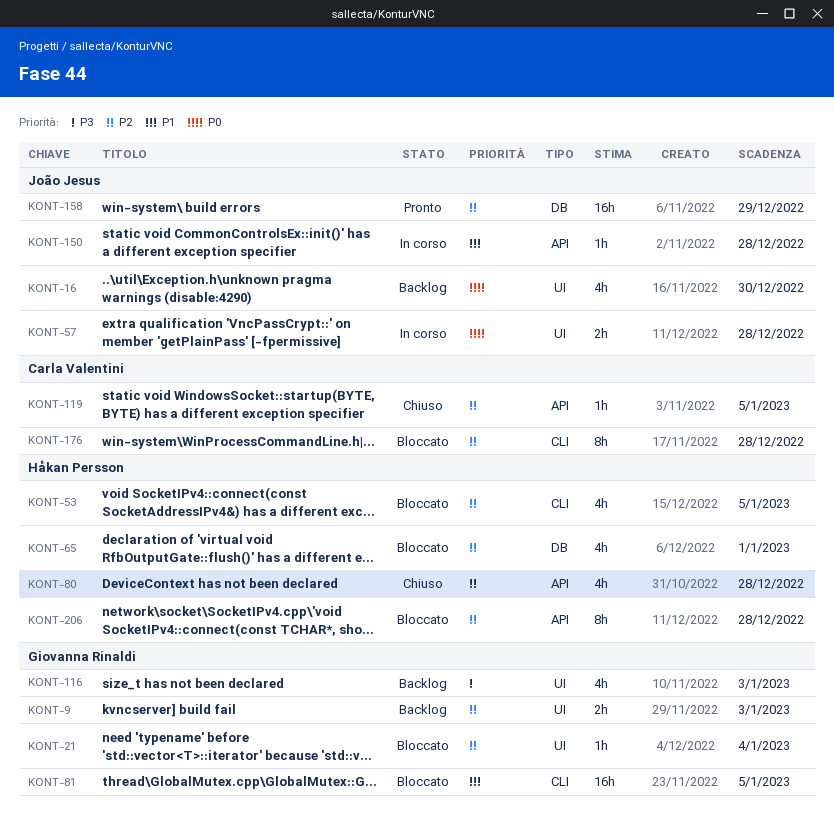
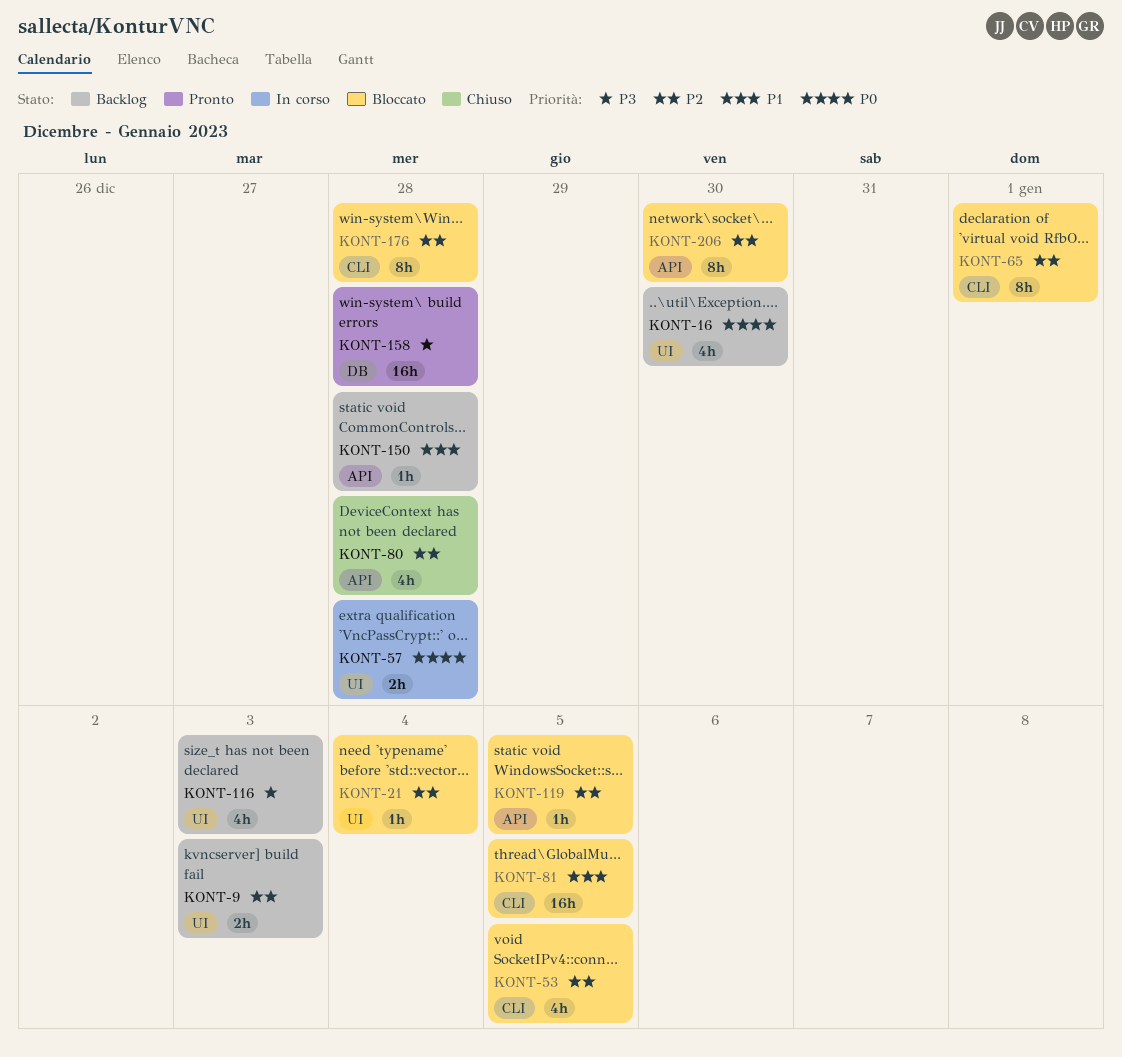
KONT-65, label: DB -> CLI
KONT-65, estimate: 4h -> 8h
KONT-119, status: Chiuso -> Bloccato
KONT-150, status: In corso -> Backlog
KONT-158, priority: P2 -> P3
KONT-158, due: Dec 29 -> Dec 28
KONT-206, due: Dec 28 -> Dec 30

